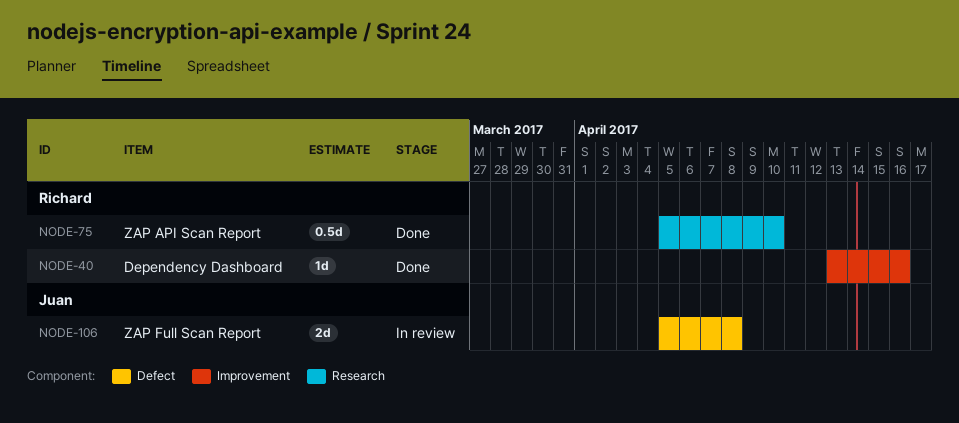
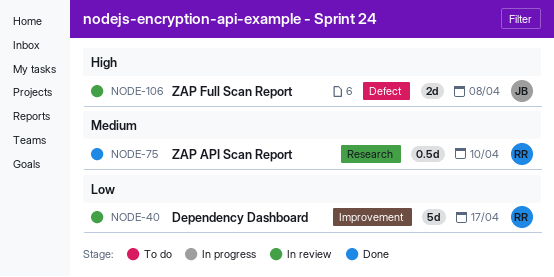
NODE-40, status: Done -> In review
NODE-40, estimate: 1d -> 5d
NODE-40, due: Apr 16 -> Apr 17

